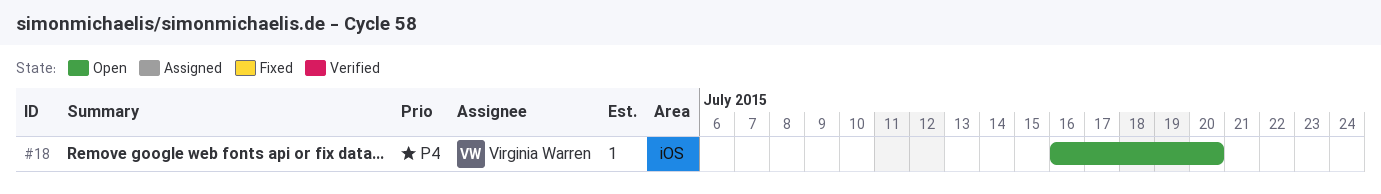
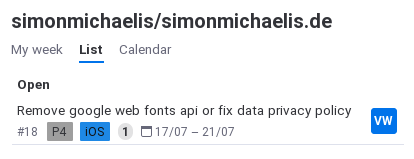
#18, start: Jul 16 -> Jul 17
#18, due: Jul 20 -> Jul 21

